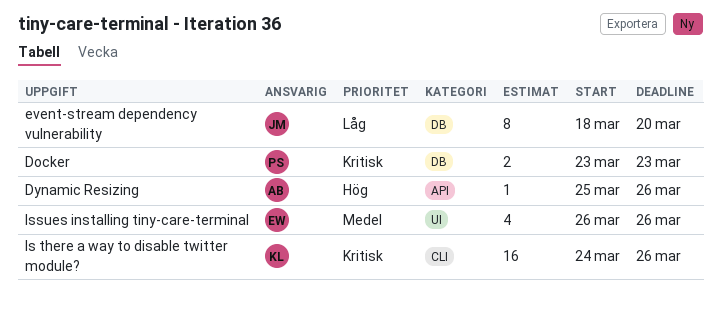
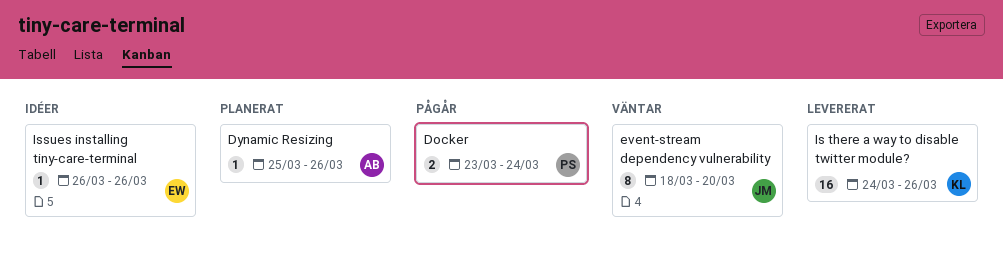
Docker, due: Mar 23 -> Mar 24
Issues installing tiny-care-terminal, estimate: 4 -> 1

